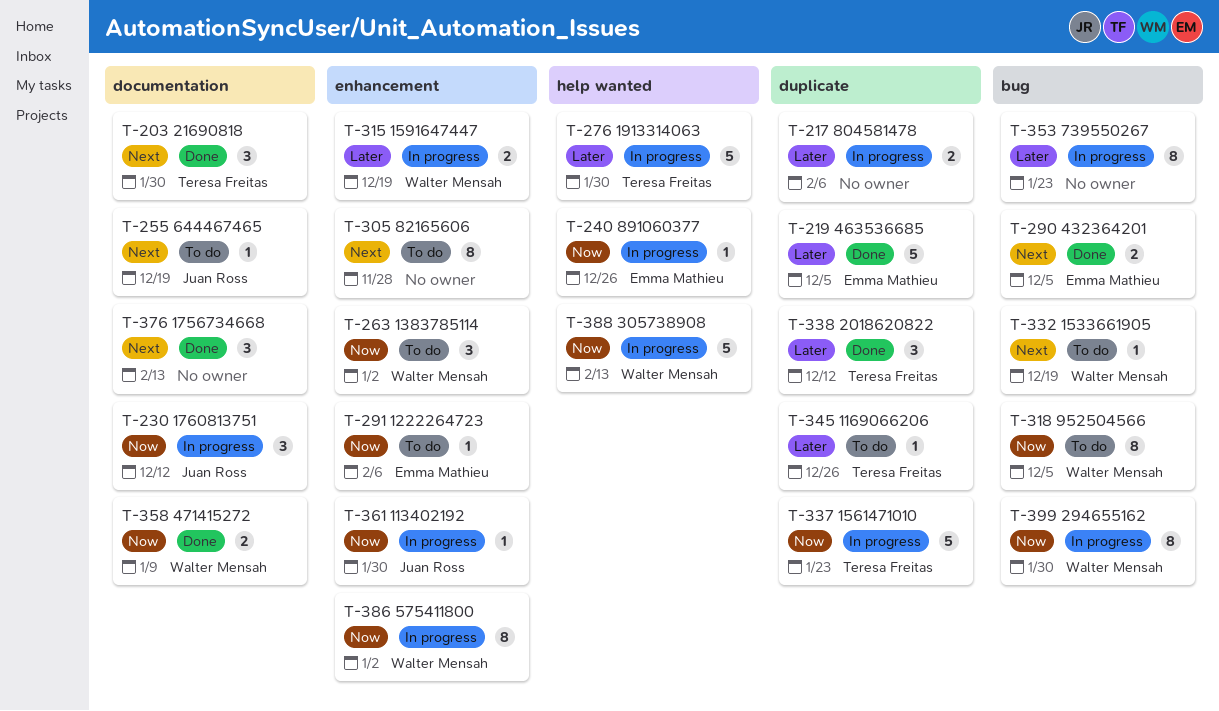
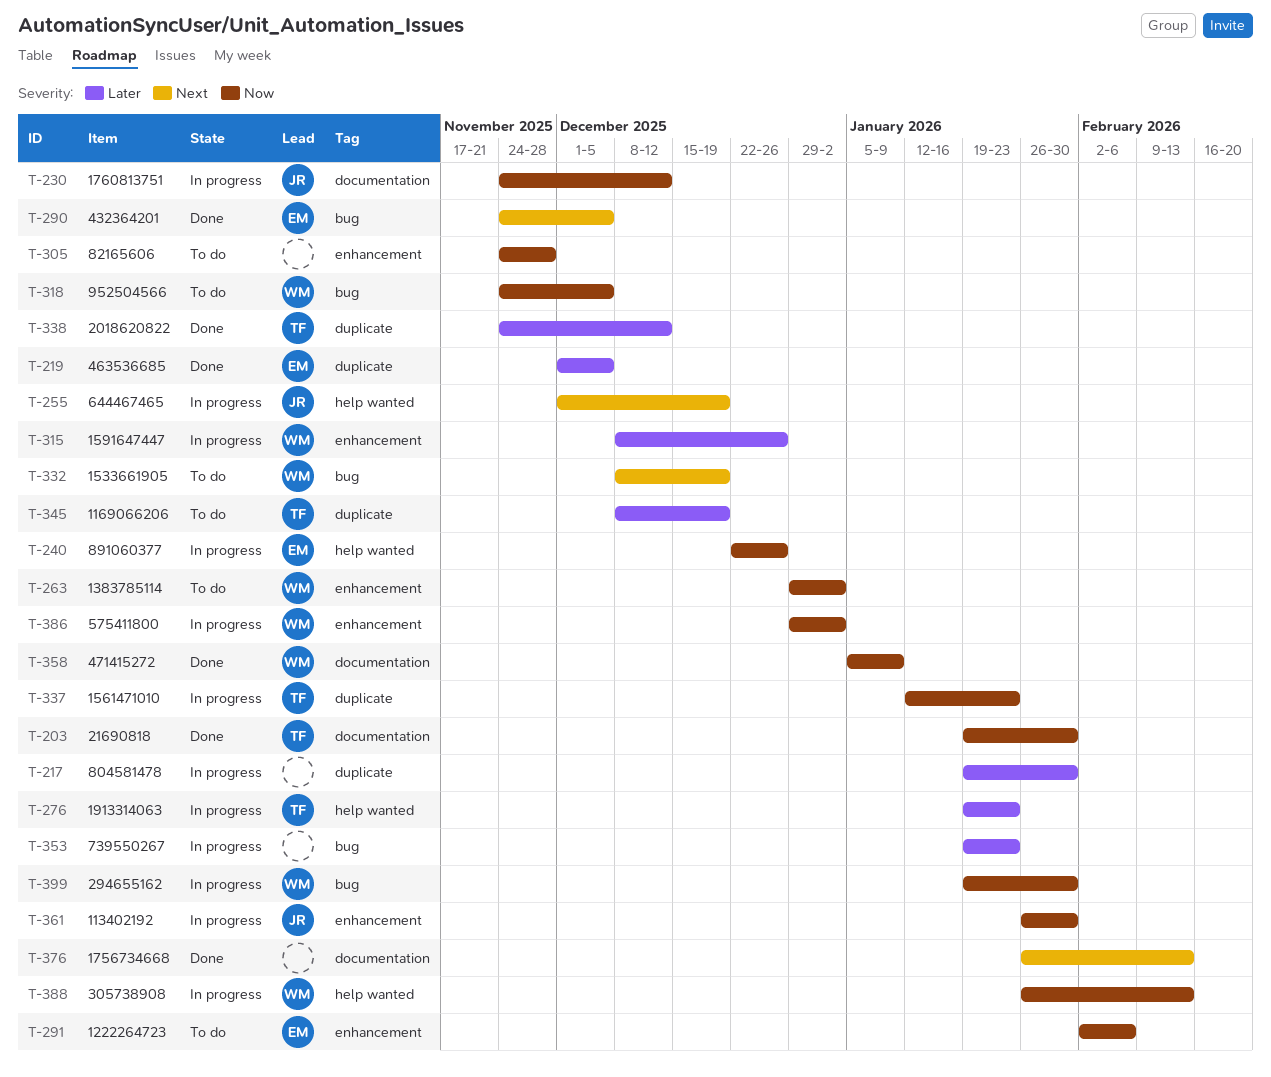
T-203, priority: Next -> Now
T-217, due: Feb 6 -> Jan 30
T-255, status: To do -> In progress
T-255, label: documentation -> help wanted
T-276, due: Jan 30 -> Jan 23
T-305, priority: Next -> Now
T-315, due: Dec 19 -> Dec 26
T-345, due: Dec 26 -> Dec 19

